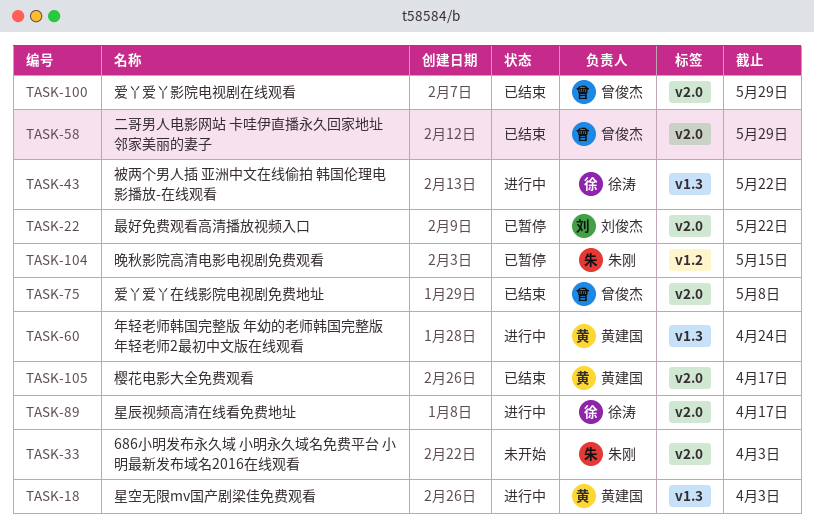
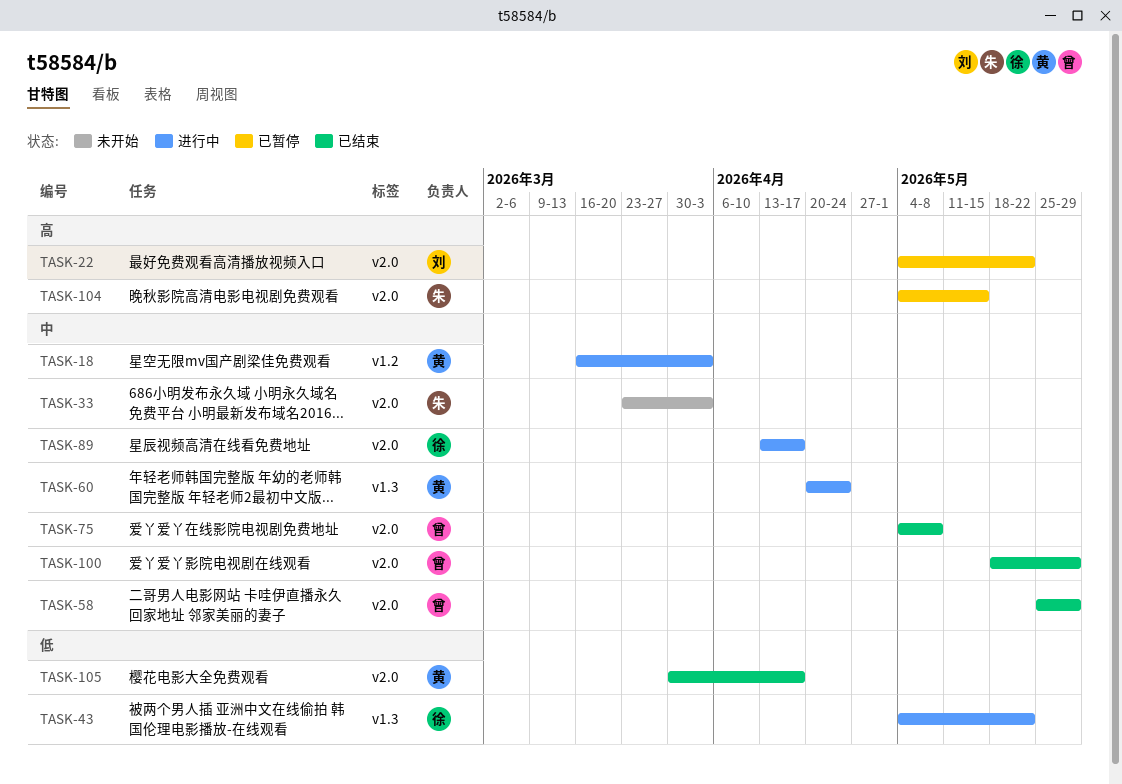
TASK-18, label: v1.3 -> v1.2
TASK-104, label: v1.2 -> v2.0

